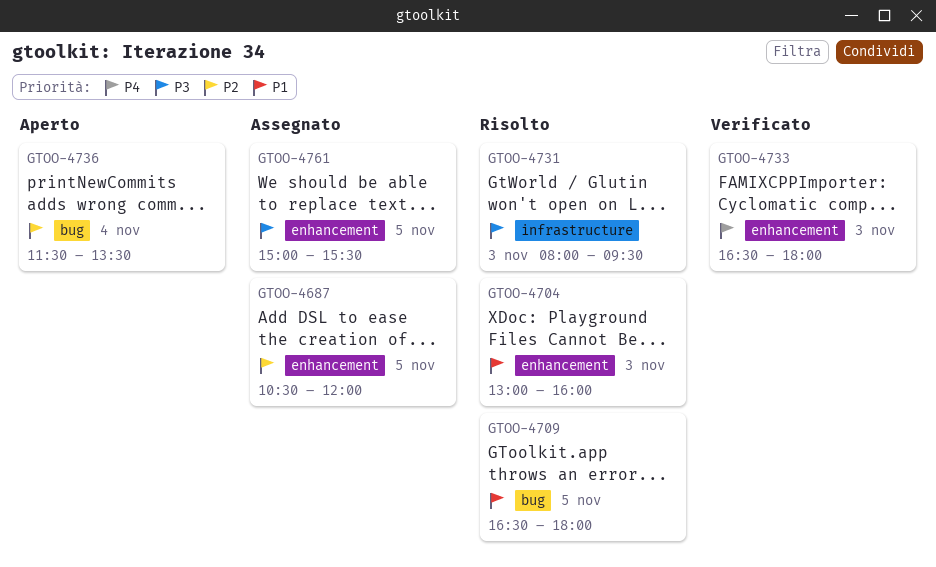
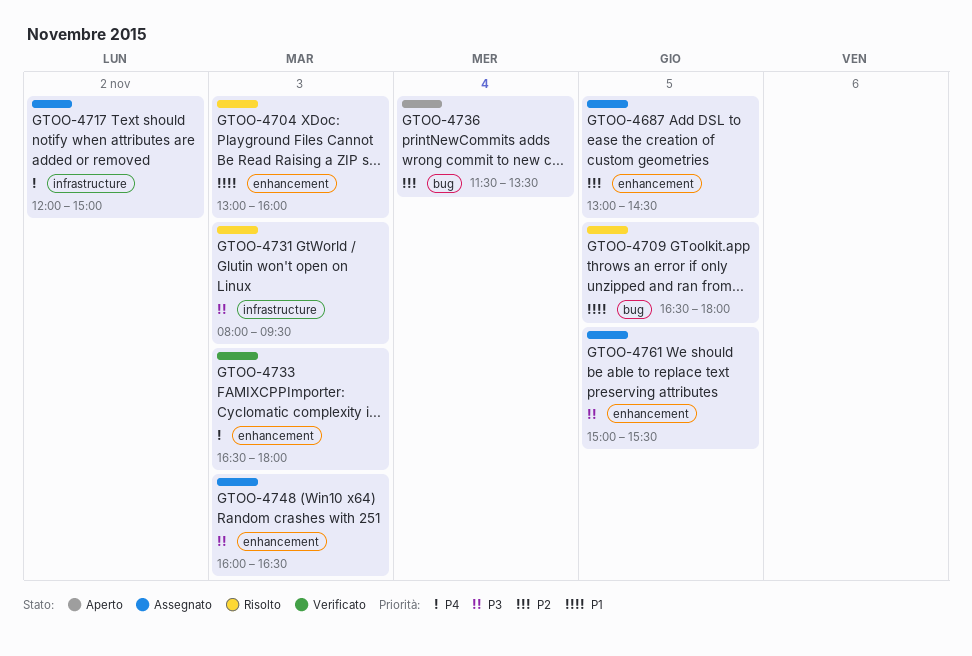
GTOO-4687, begins: 10:30 -> 13:00
GTOO-4687, ends: 12:00 -> 14:30
GTOO-4717: none -> present
GTOO-4748: none -> present

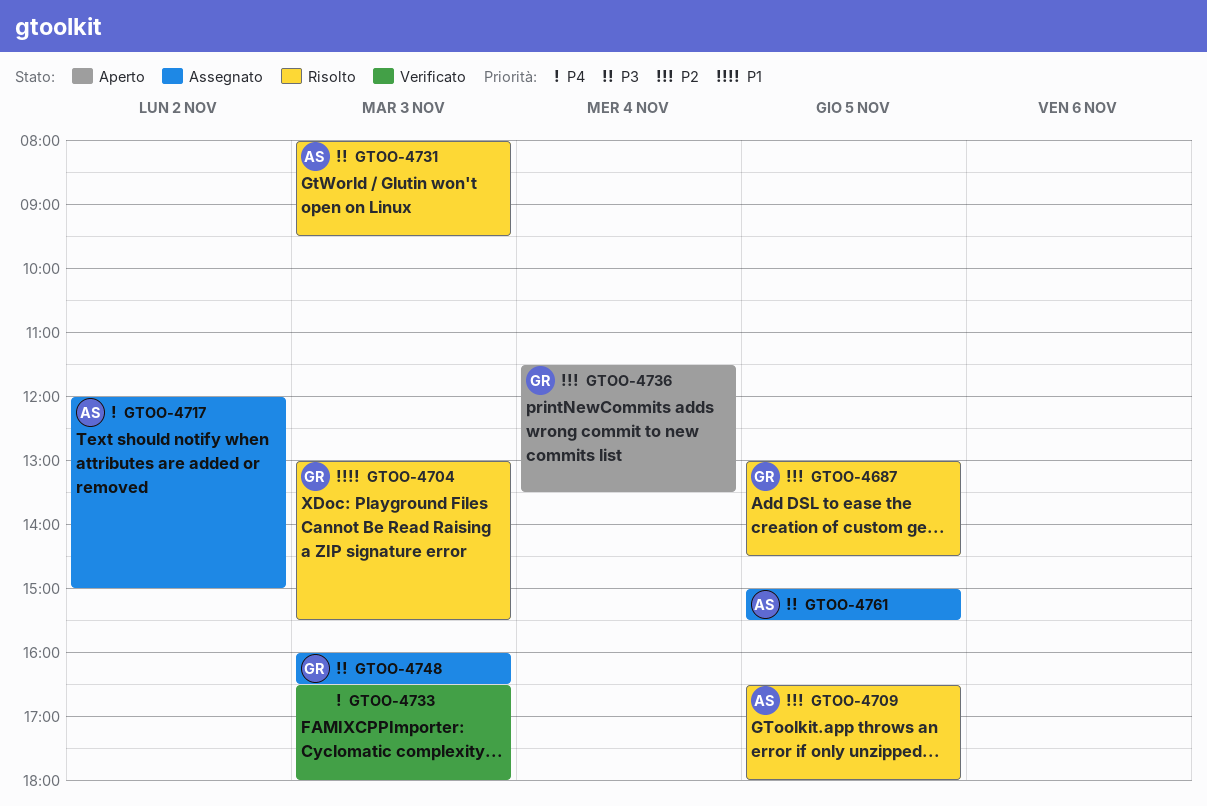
GTOO-4687, status: Assegnato -> Risolto
GTOO-4704, ends: 16:00 -> 15:30
GTOO-4709, priority: P1 -> P2

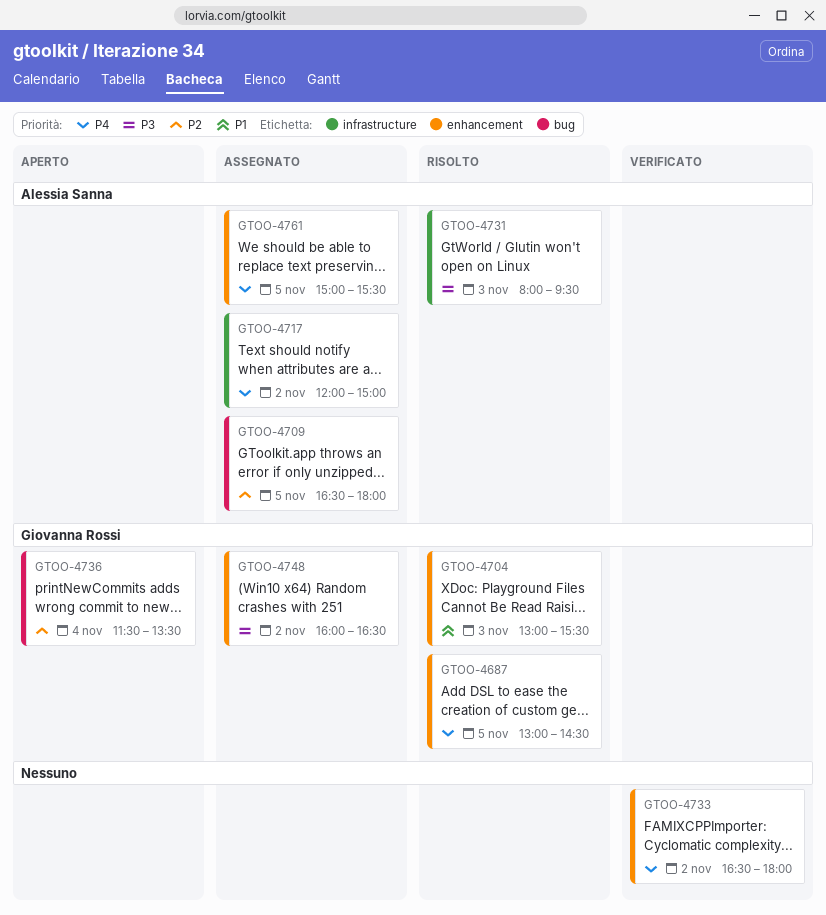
GTOO-4687, priority: P2 -> P4
GTOO-4709, status: Risolto -> Assegnato
GTOO-4733, day: Nov 3 -> Nov 2
GTOO-4748, day: Nov 3 -> Nov 2
GTOO-4761, priority: P3 -> P4

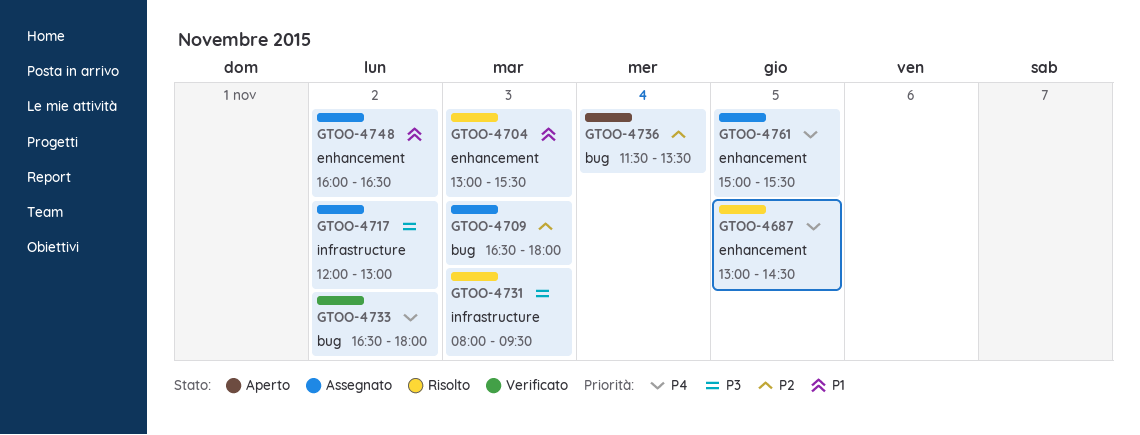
GTOO-4709, day: Nov 5 -> Nov 3
GTOO-4717, priority: P4 -> P3
GTOO-4717, ends: 15:00 -> 13:00
GTOO-4733, label: enhancement -> bug
GTOO-4748, priority: P3 -> P1

